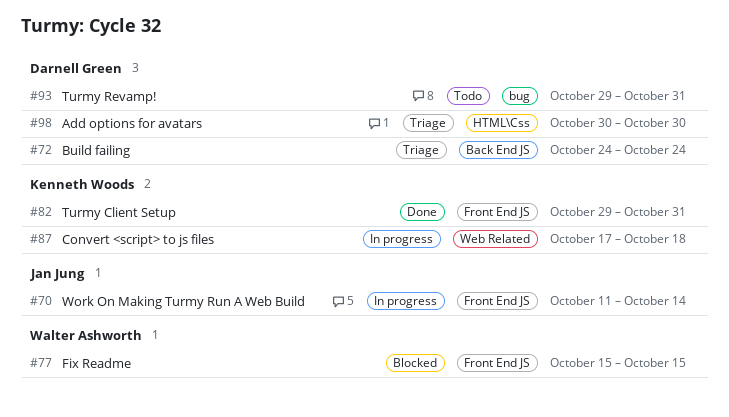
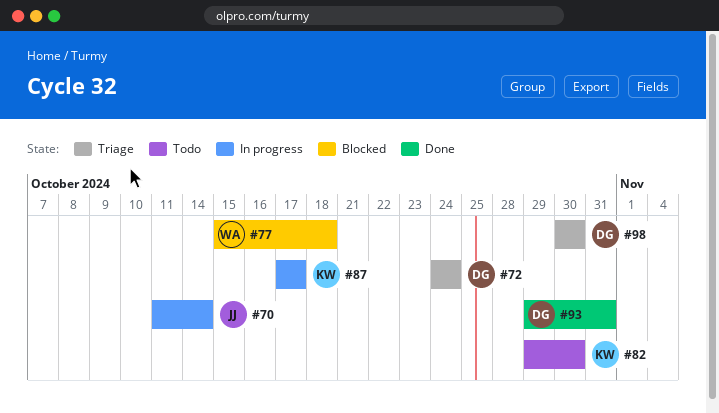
#77, due: Oct 15 -> Oct 18
#82, status: Done -> Todo
#82, due: Oct 31 -> Oct 30
#87, due: Oct 18 -> Oct 17
#93, status: Todo -> Done

